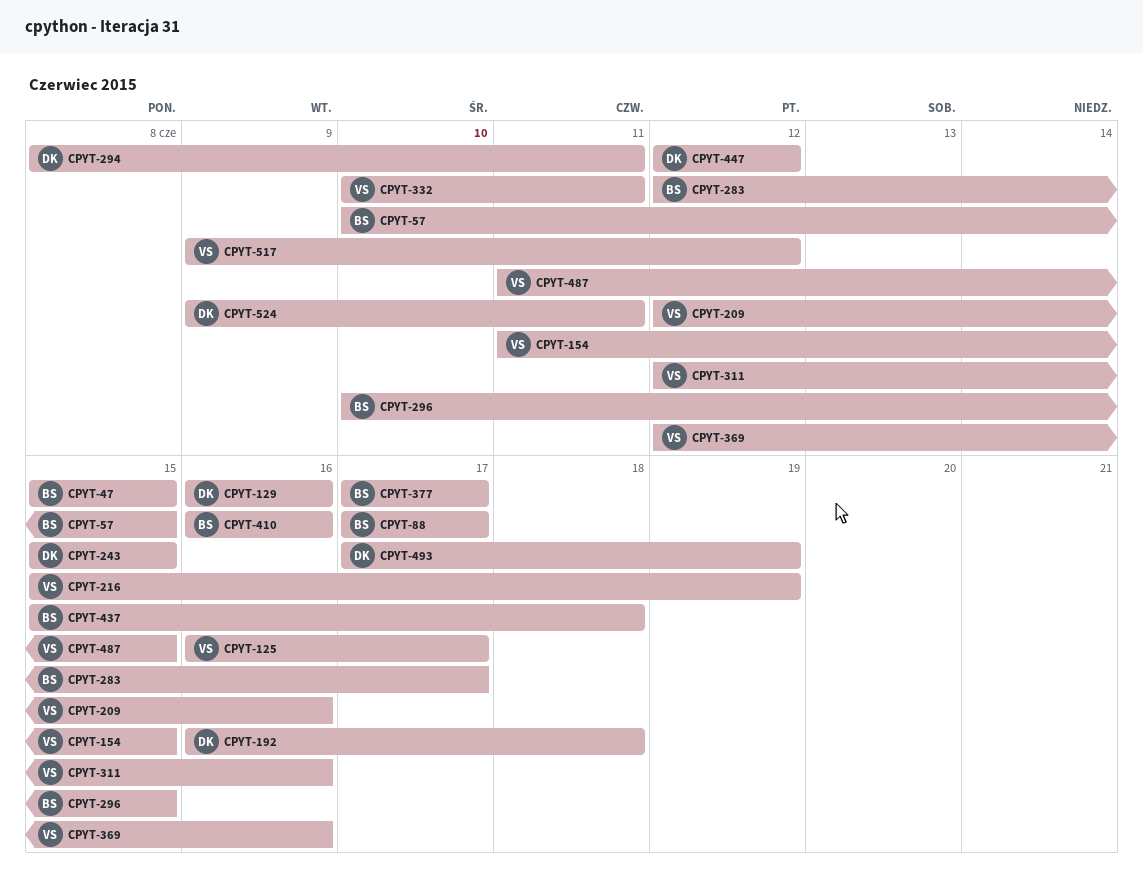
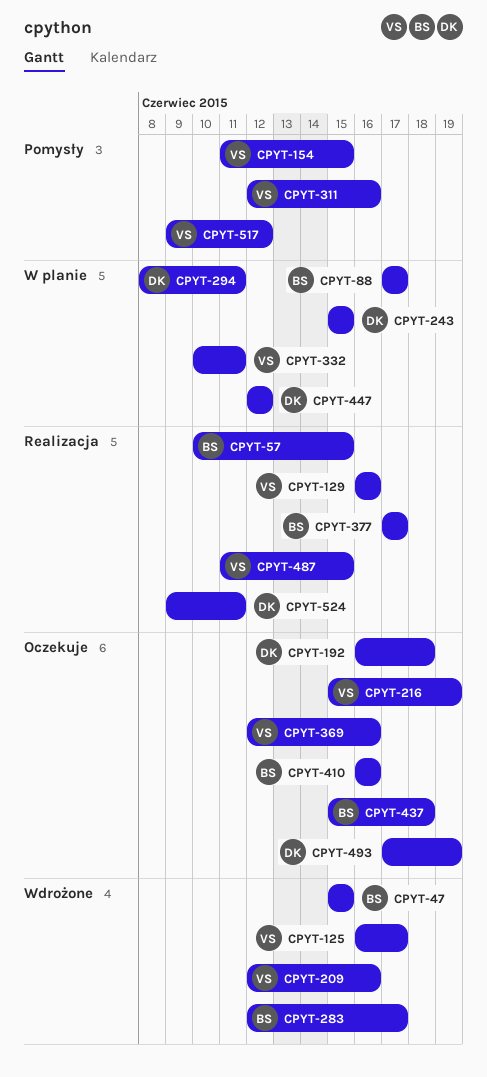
CPYT-129, owner: DK -> VS
CPYT-296: present -> none

